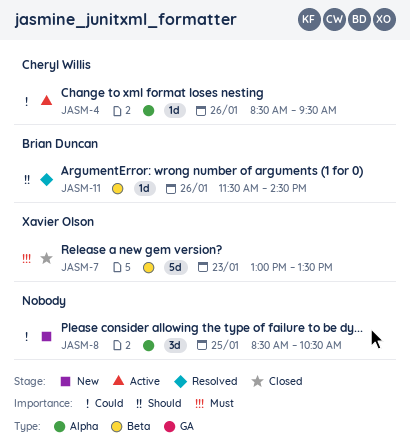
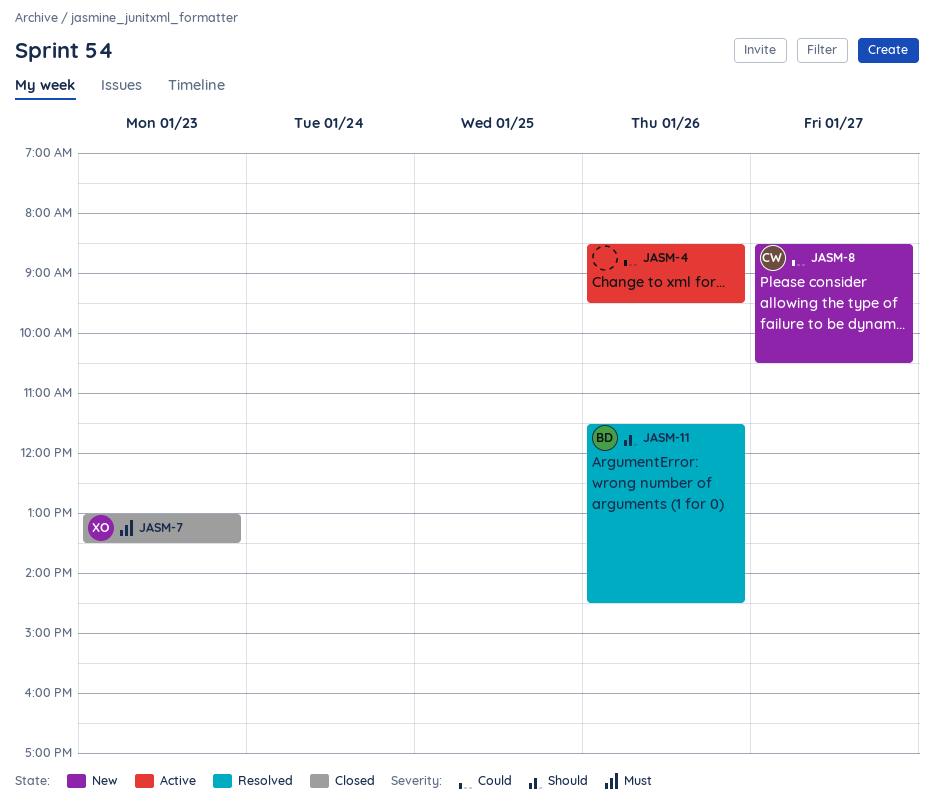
JASM-4, owner: Cheryl Willis -> none
JASM-8, owner: none -> Cheryl Willis
JASM-8, day: Jan 25 -> Jan 27

